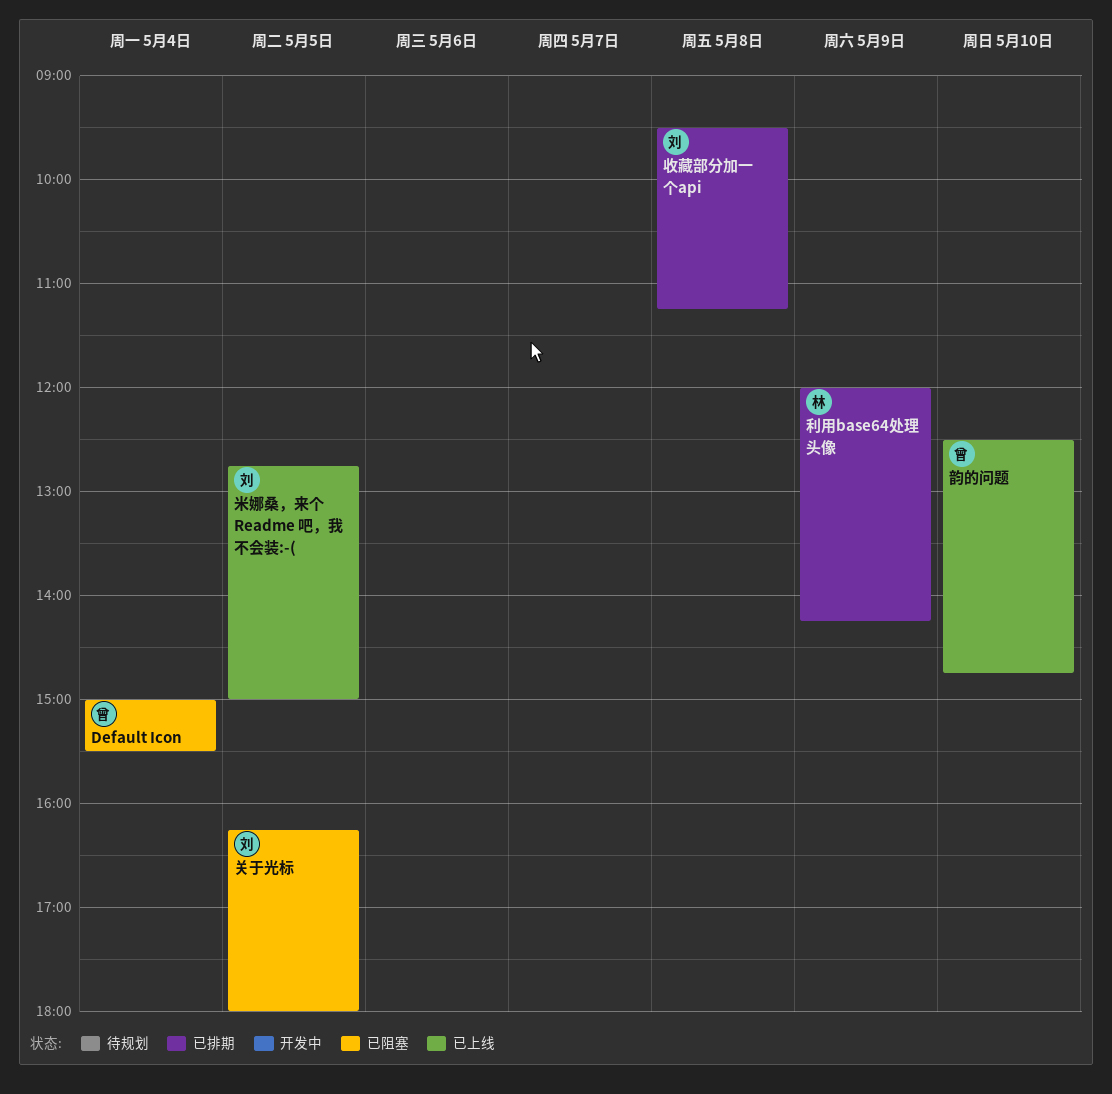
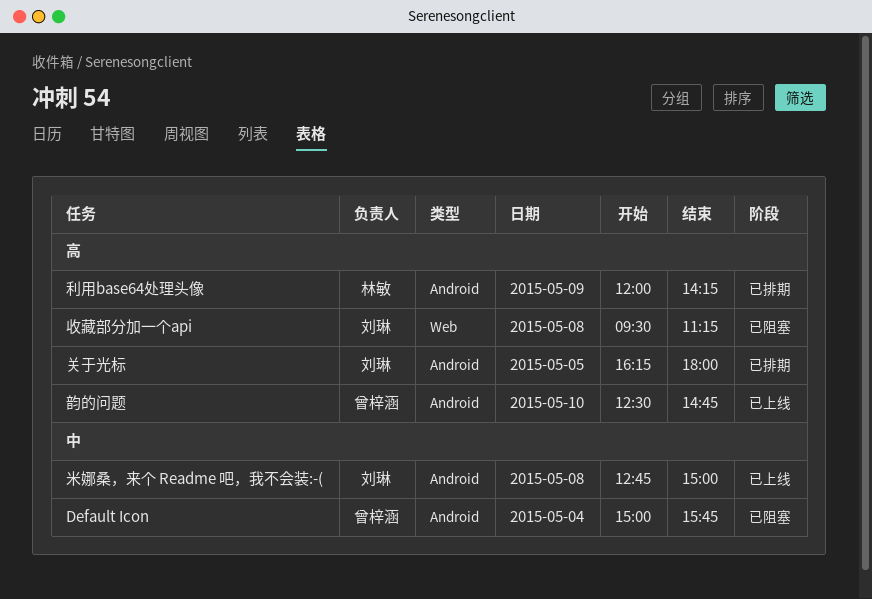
Default Icon, ends: 15:30 -> 15:45
关于光标, status: 已阻塞 -> 已排期
收藏部分加一个api, status: 已排期 -> 已阻塞
米娜桑，来个 Readme 吧，我不会装:-(, day: May 5 -> May 8

